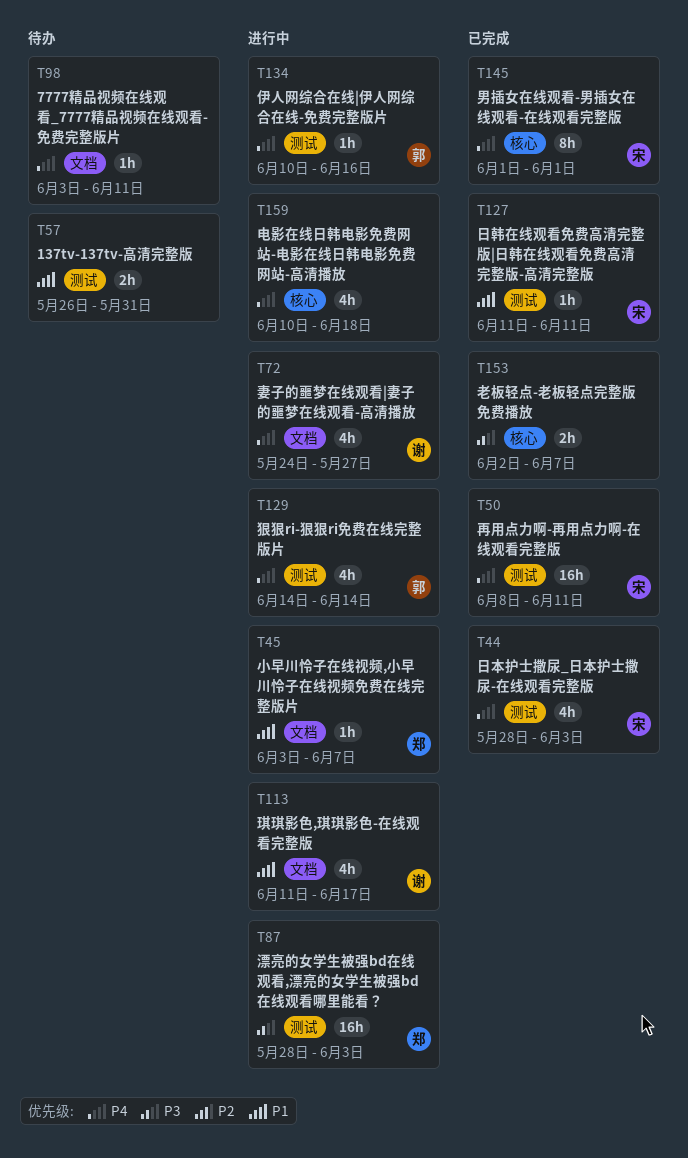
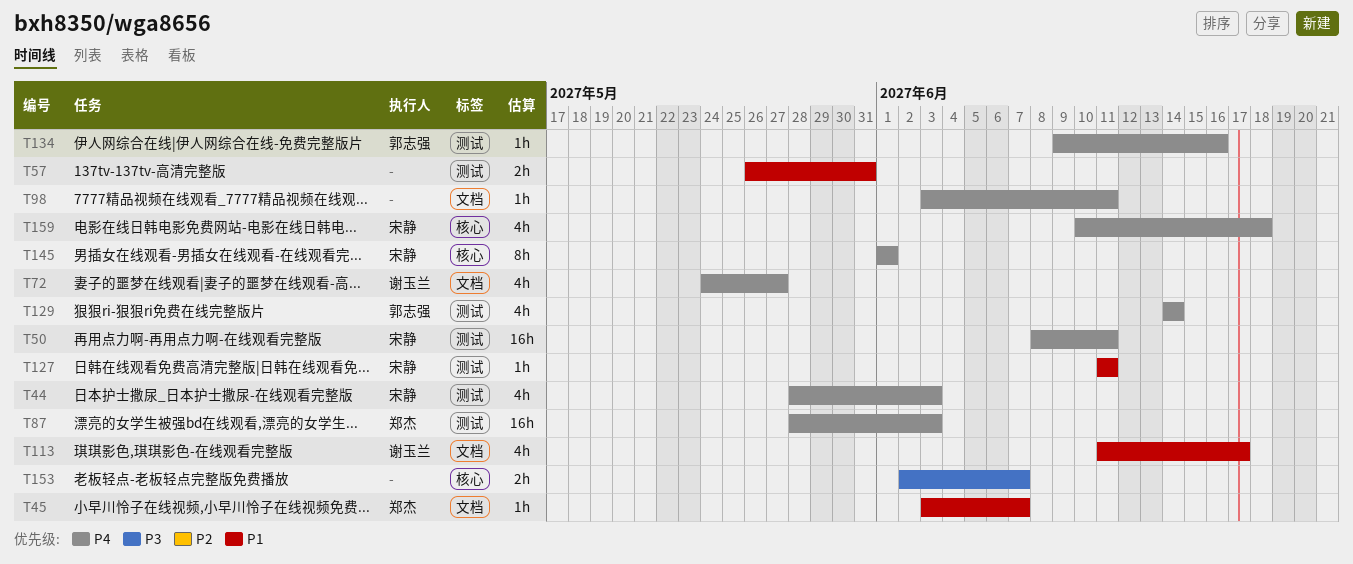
T87, priority: P3 -> P4
T134, start: Jun 10 -> Jun 9
T159, owner: none -> 宋静

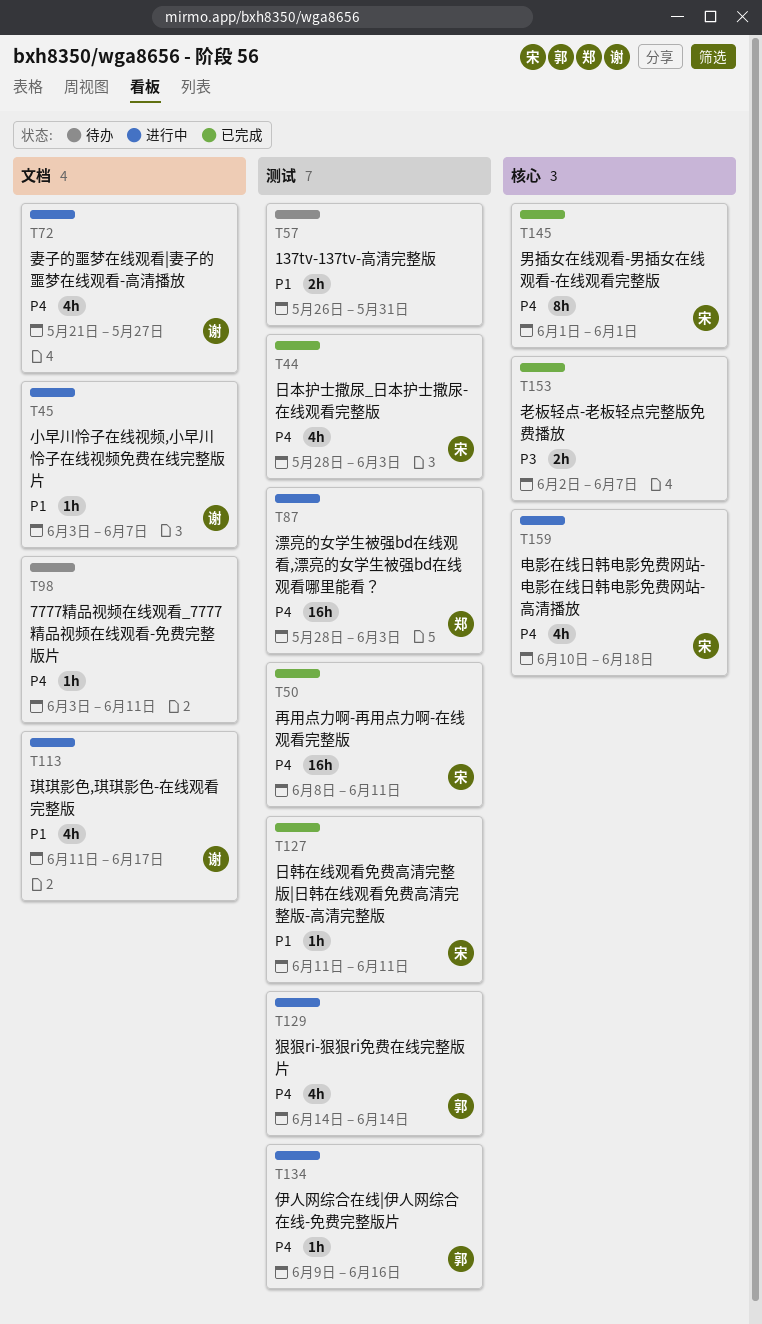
T45, owner: 郑杰 -> 谢玉兰
T72, start: May 24 -> May 21

